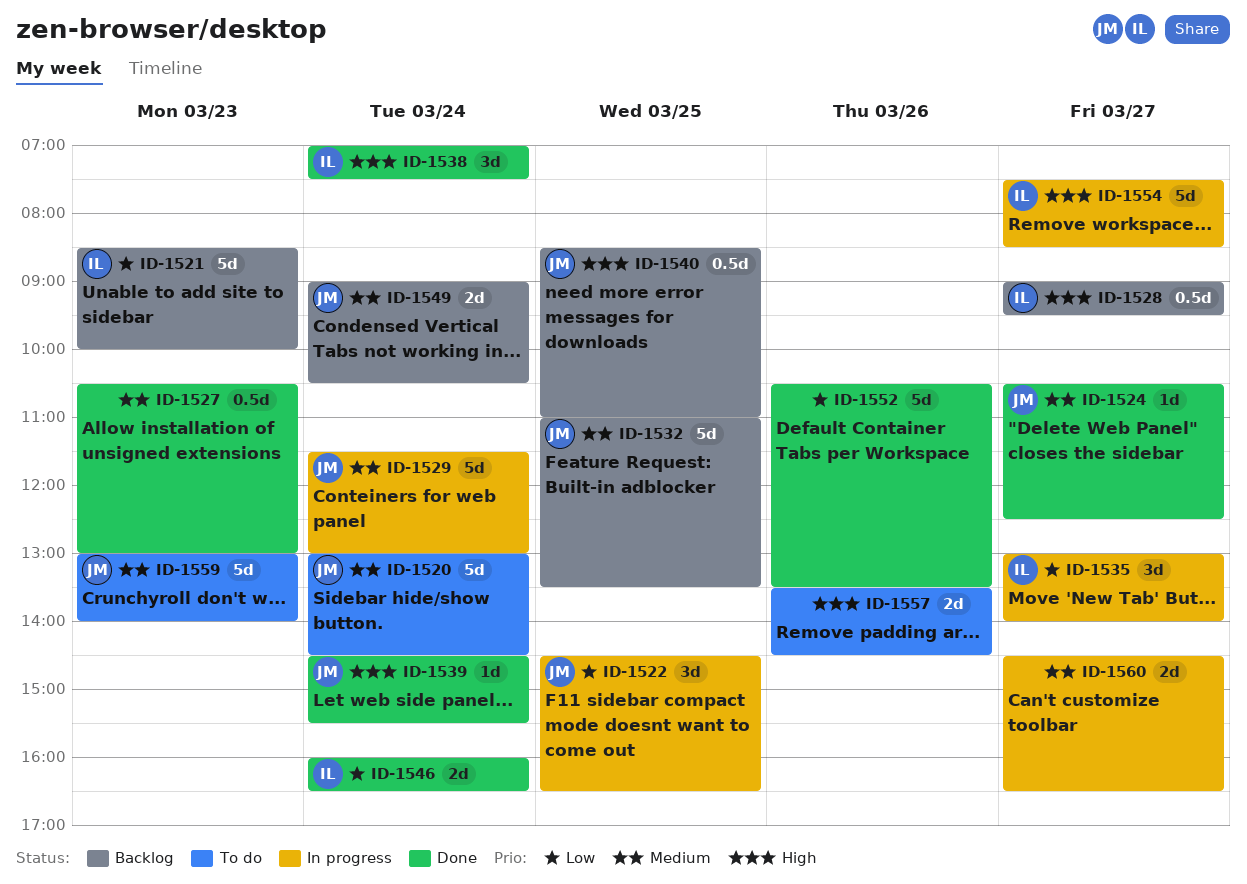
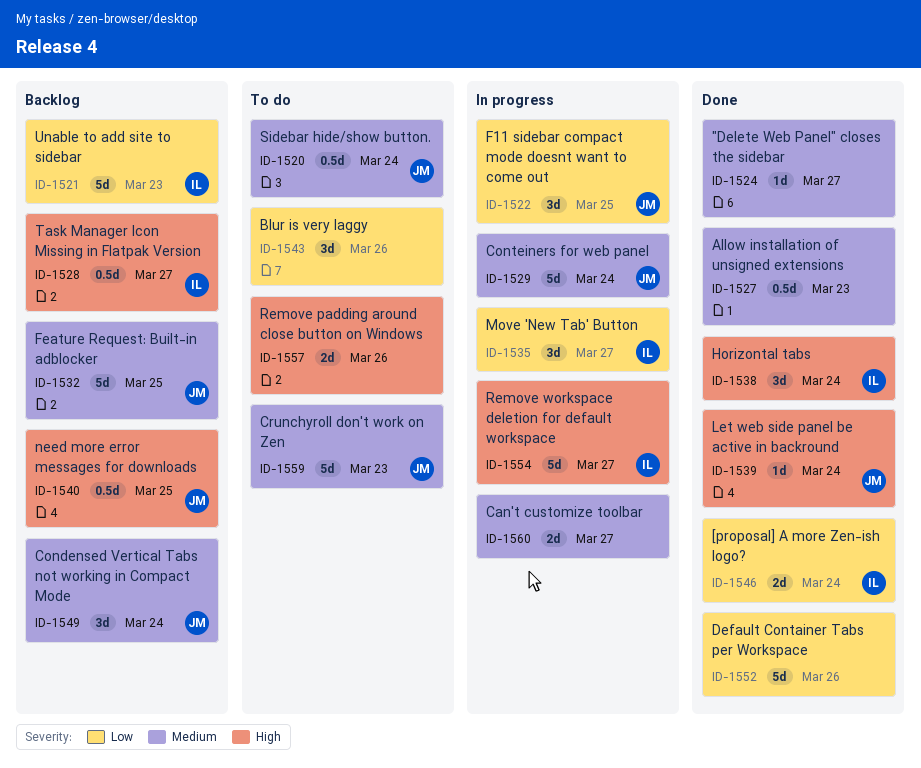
ID-1520, estimate: 5d -> 0.5d
ID-1524, owner: JM -> none
ID-1543: none -> present
ID-1549, estimate: 2d -> 3d

